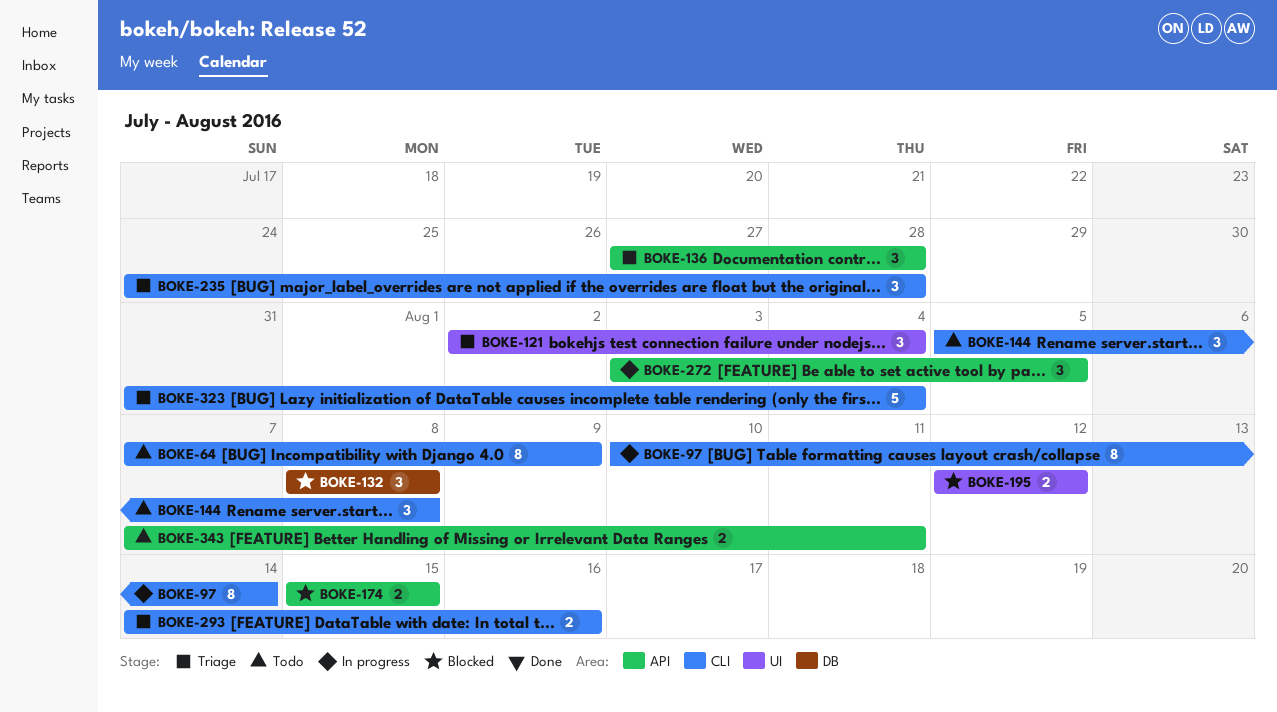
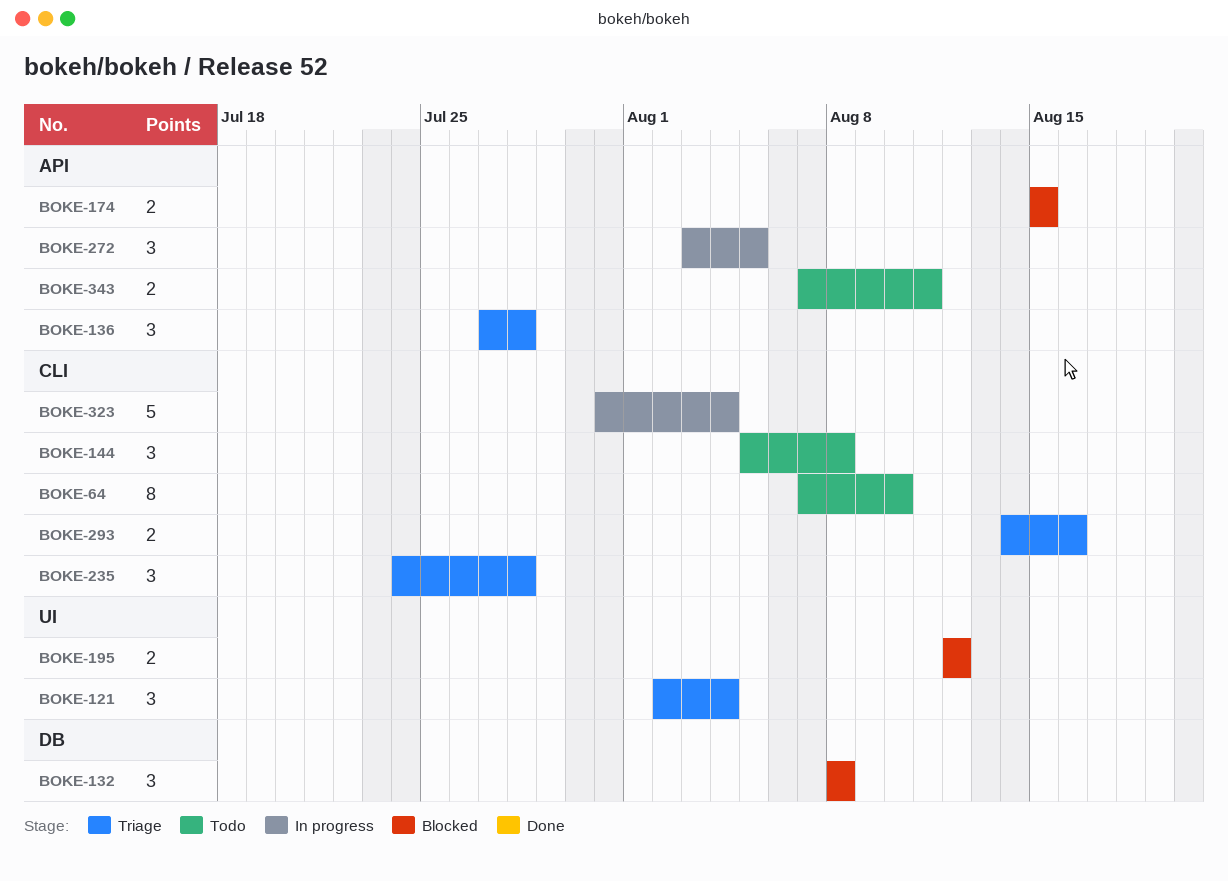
BOKE-64, due: Aug 9 -> Aug 10
BOKE-97: present -> none
BOKE-323, status: Triage -> In progress

